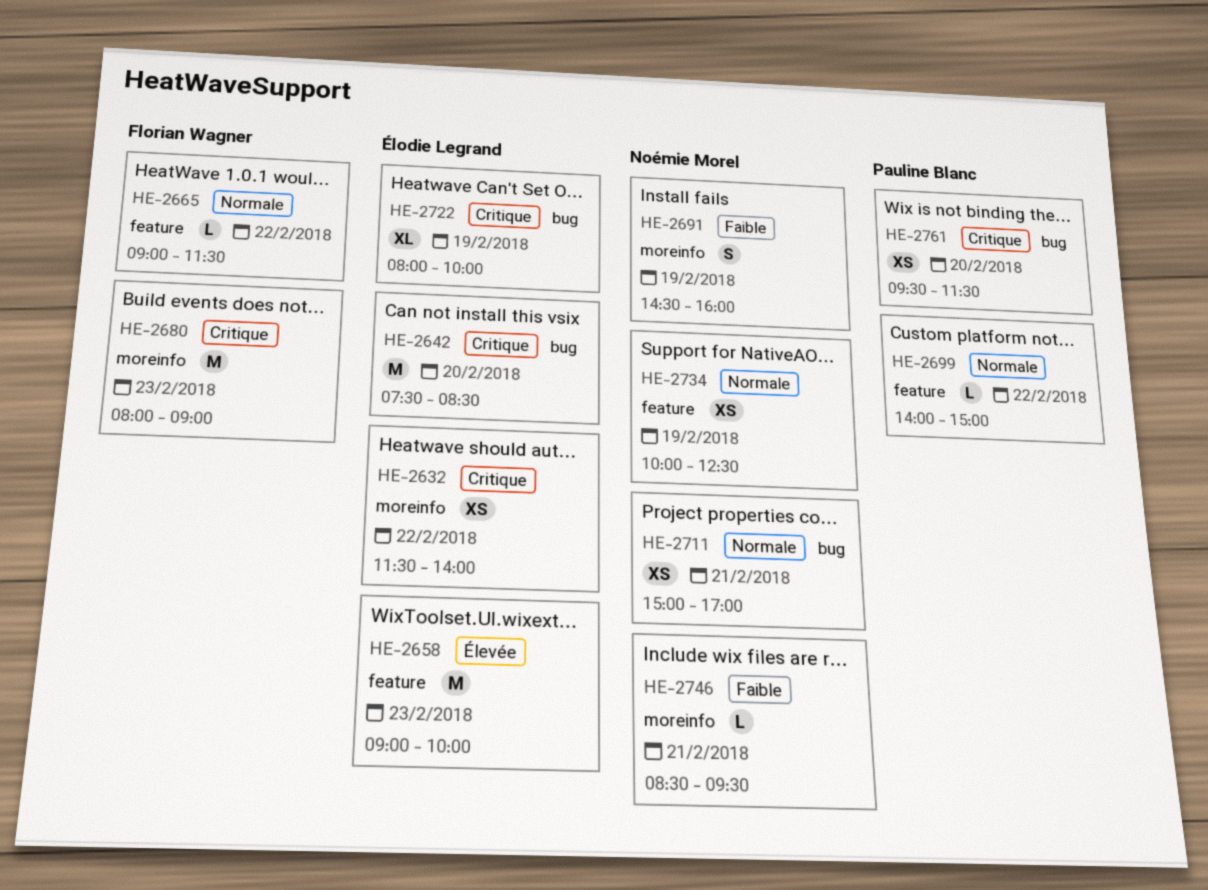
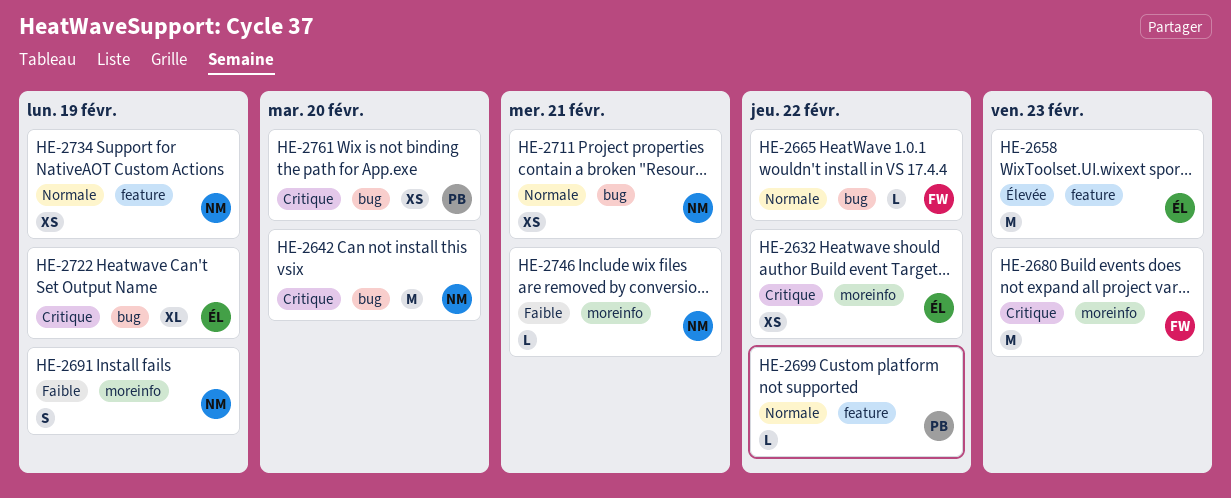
HE-2642, owner: Élodie Legrand -> Noémie Morel
HE-2665, label: feature -> bug

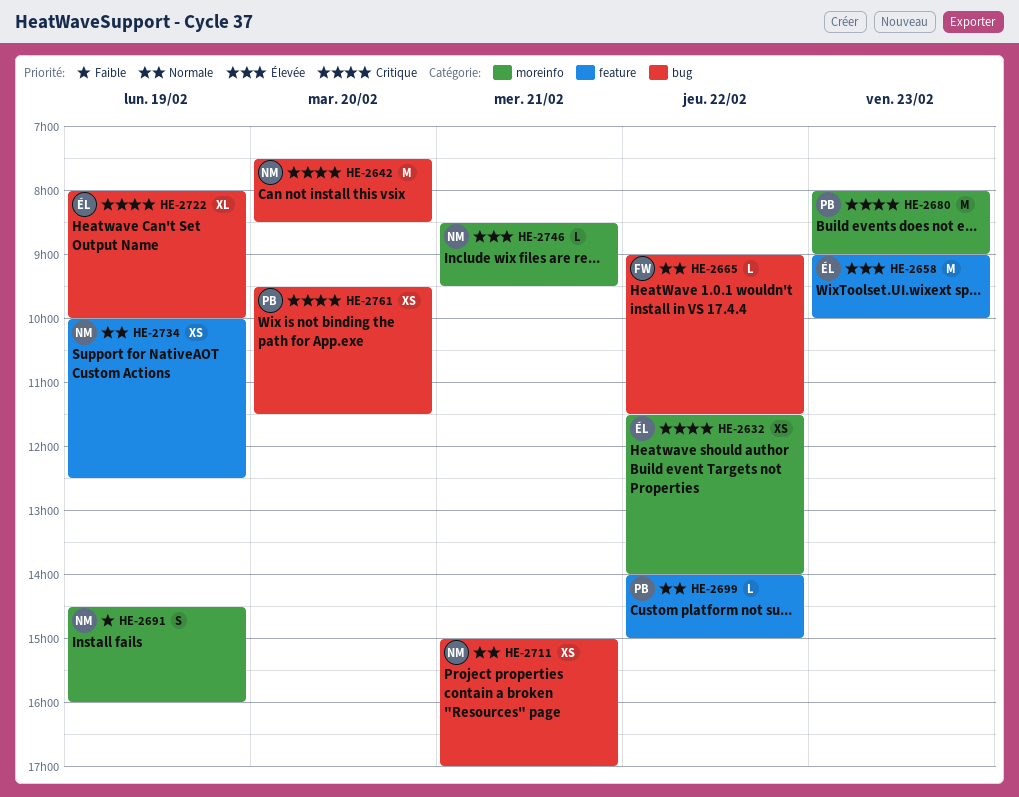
HE-2680, owner: FW -> PB
HE-2746, priority: Faible -> Élevée

